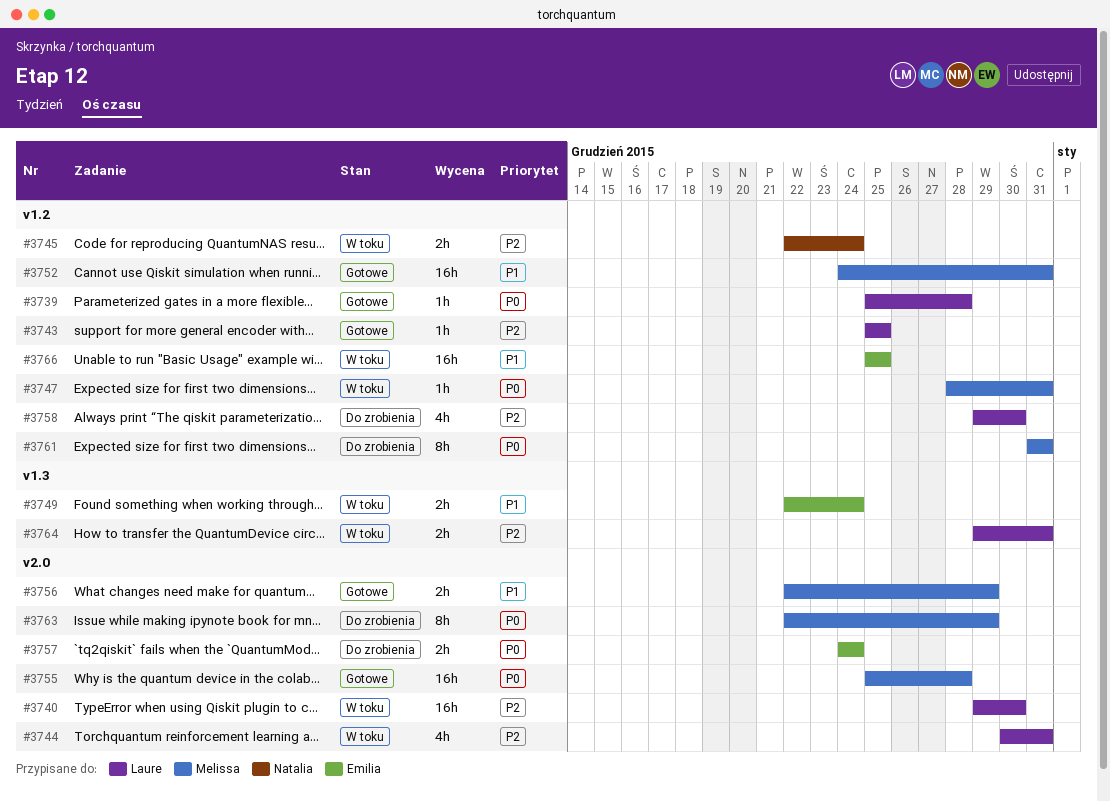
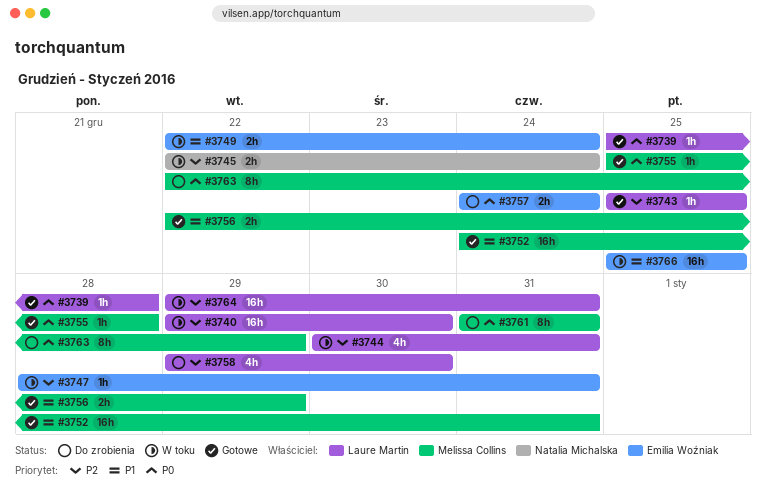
#3747, owner: Melissa Collins -> Emilia Woźniak
#3747, priority: P0 -> P2
#3755, estimate: 16h -> 1h
#3764, estimate: 2h -> 16h

